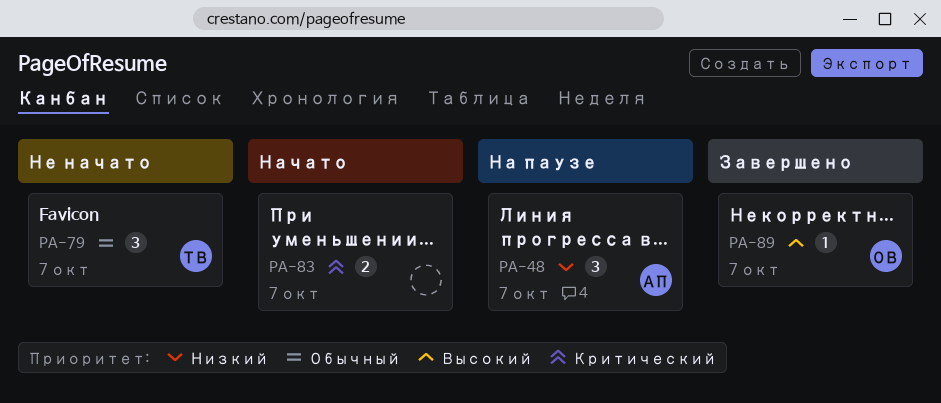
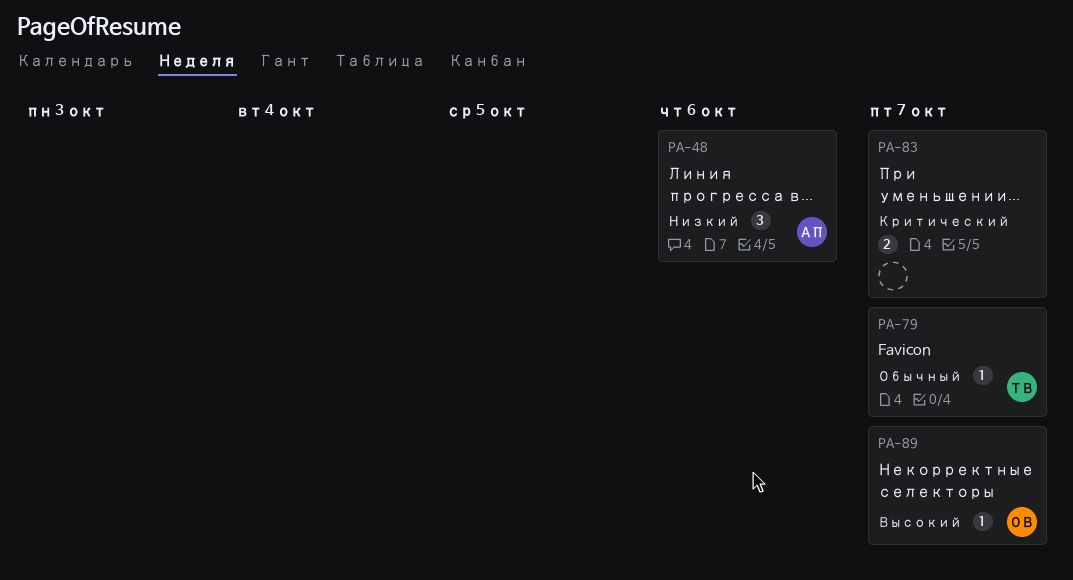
PA-48, due: Oct 7 -> Oct 6
PA-79, estimate: 3 -> 1

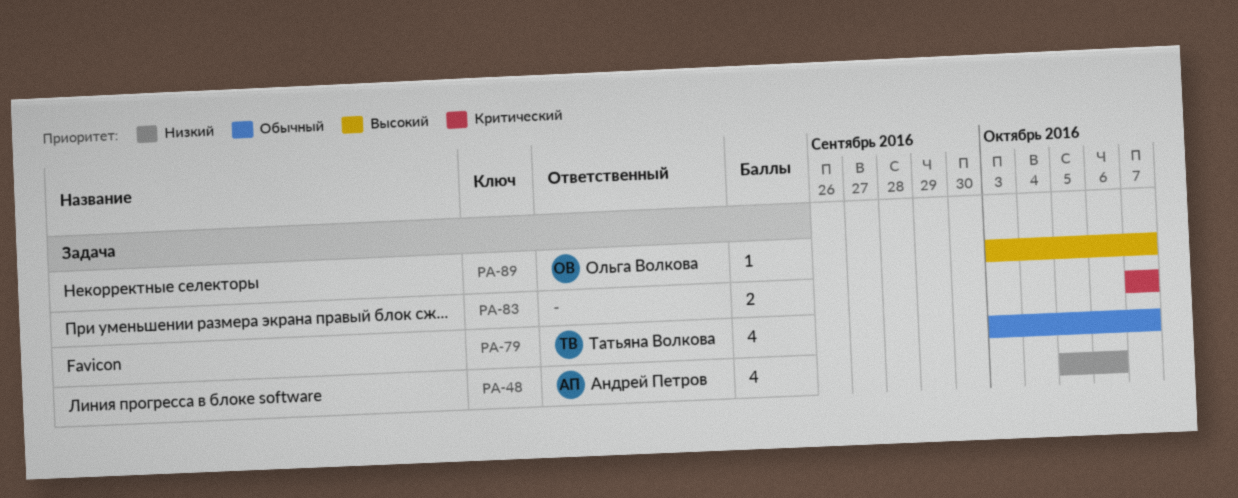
PA-48, estimate: 3 -> 4
PA-79, estimate: 1 -> 4

